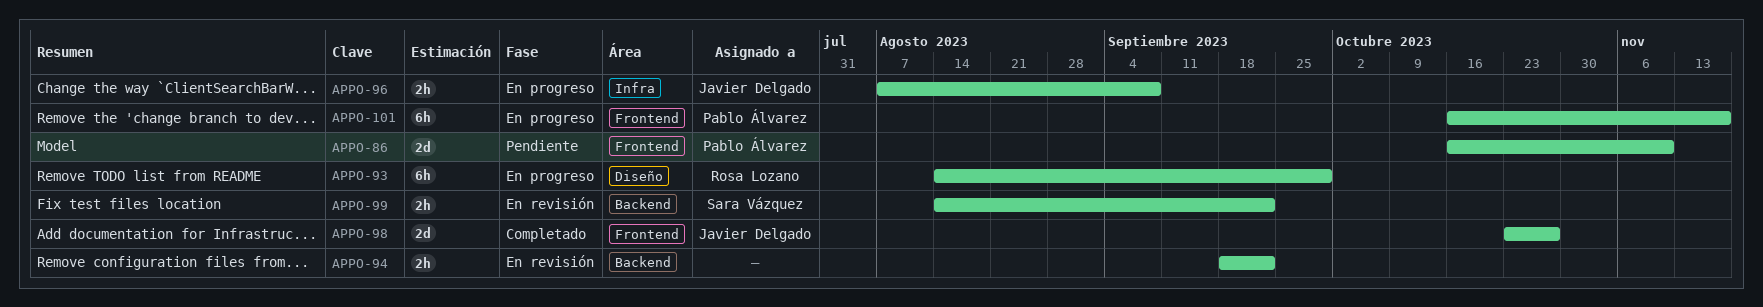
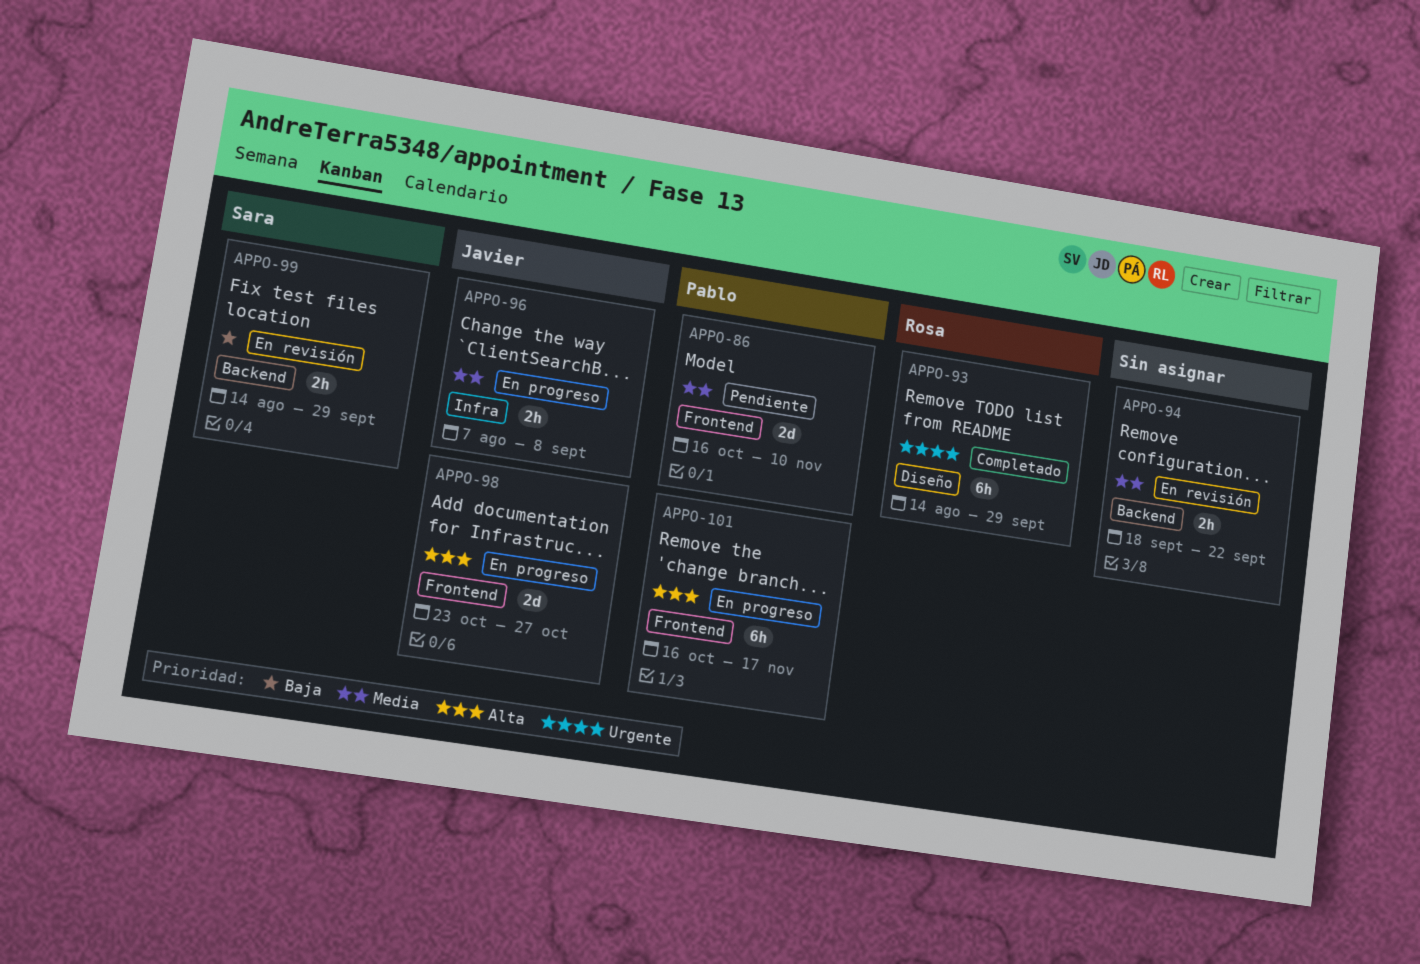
APPO-93, status: En progreso -> Completado
APPO-98, status: Completado -> En progreso
APPO-99, due: Sep 22 -> Sep 29

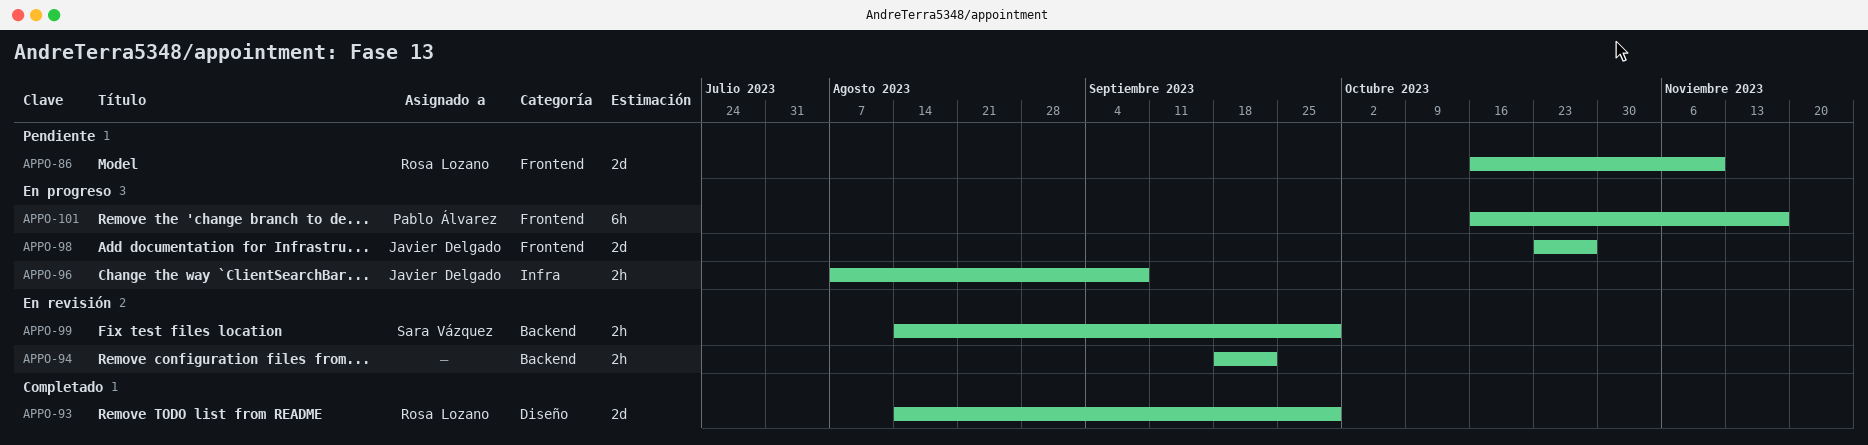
APPO-86, owner: Pablo Álvarez -> Rosa Lozano
APPO-93, estimate: 6h -> 2d

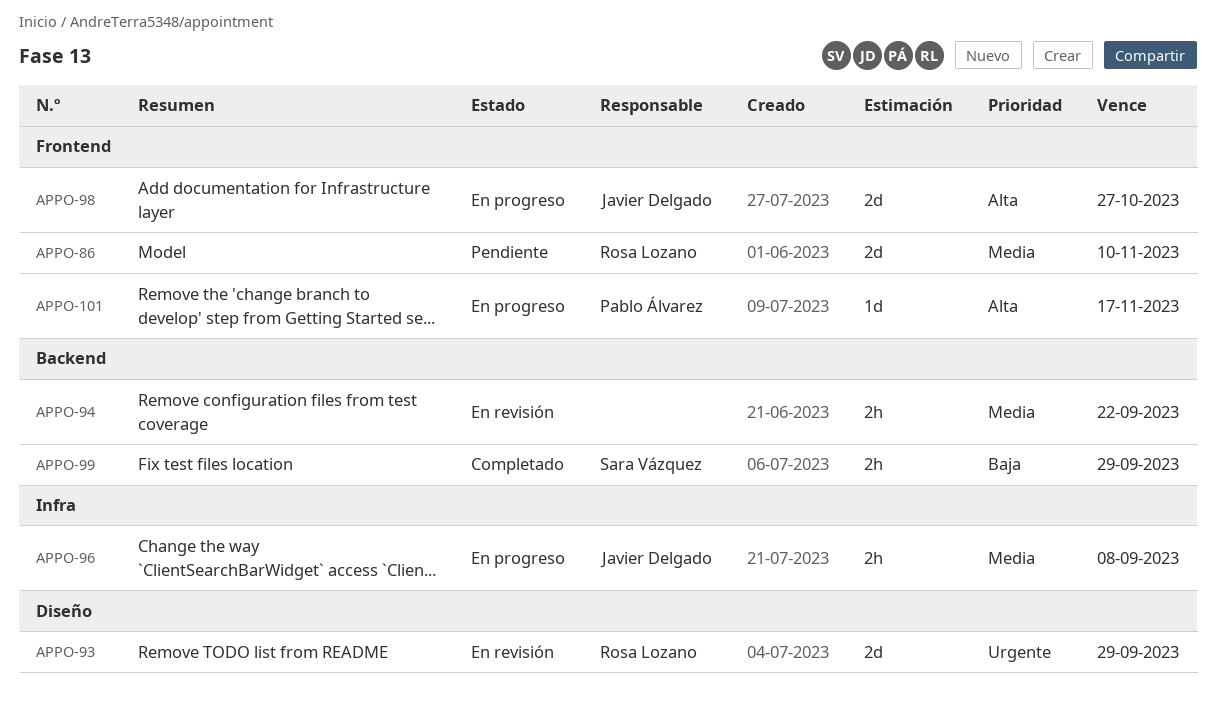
APPO-93, status: Completado -> En revisión
APPO-99, status: En revisión -> Completado
APPO-101, estimate: 6h -> 1d

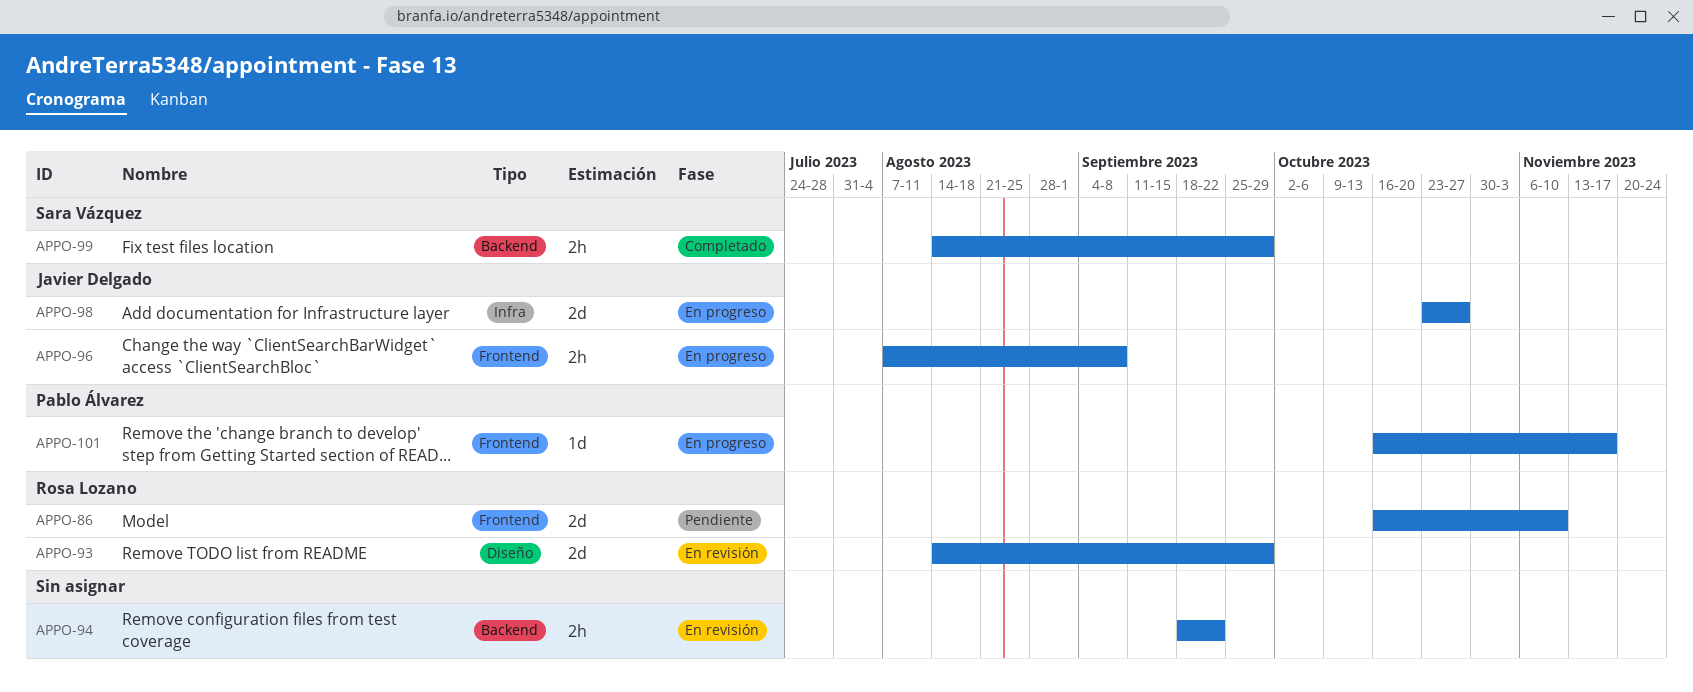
APPO-96, label: Infra -> Frontend
APPO-98, label: Frontend -> Infra

